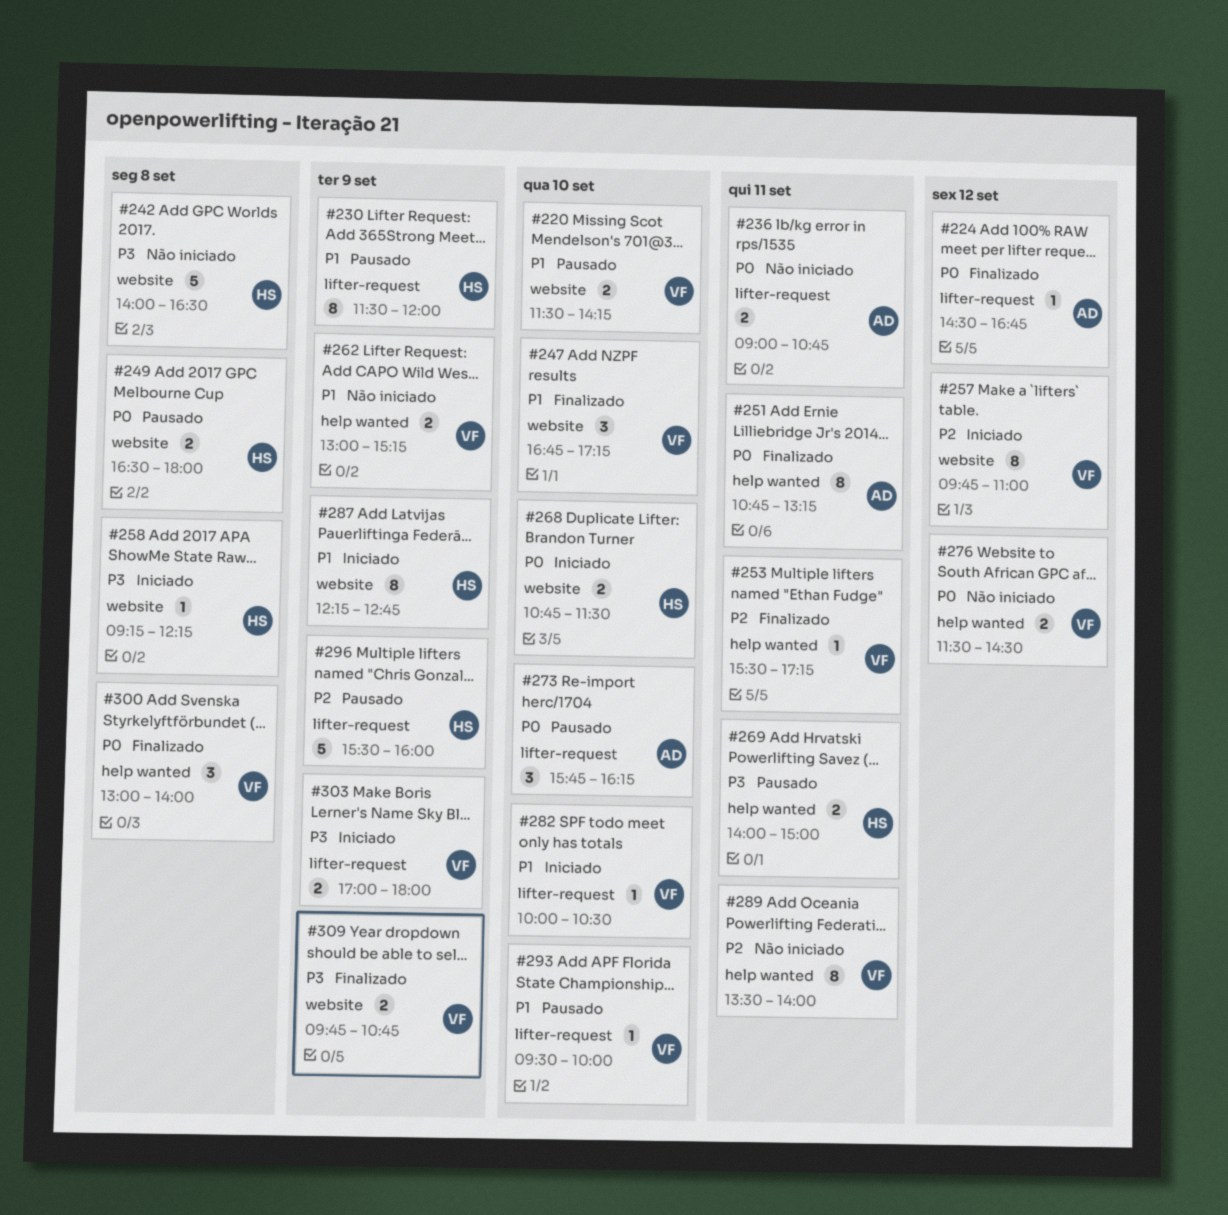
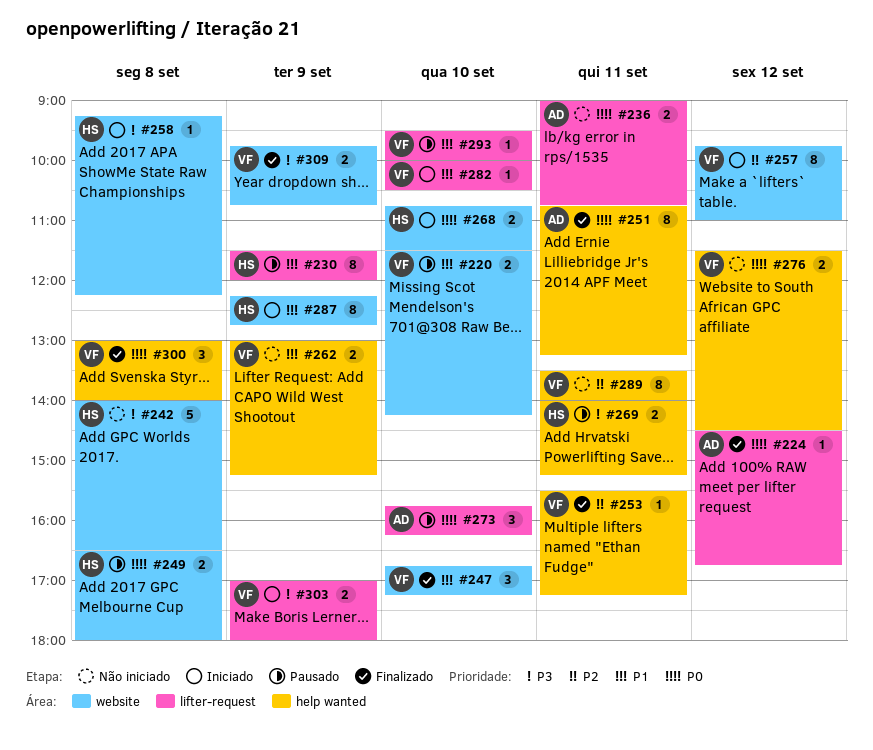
#269, ends: 15:00 -> 15:15
#296: present -> none

